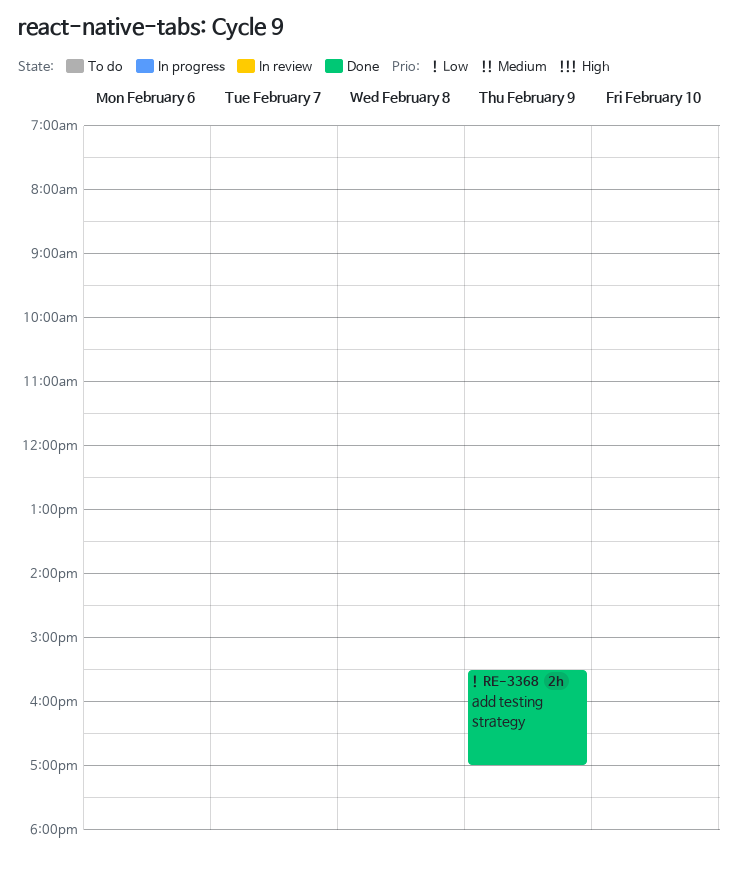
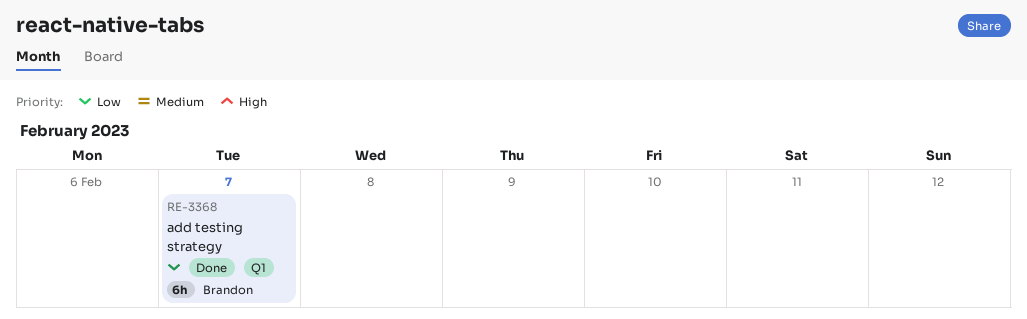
RE-3368, estimate: 2h -> 6h
RE-3368, day: Feb 9 -> Feb 7

